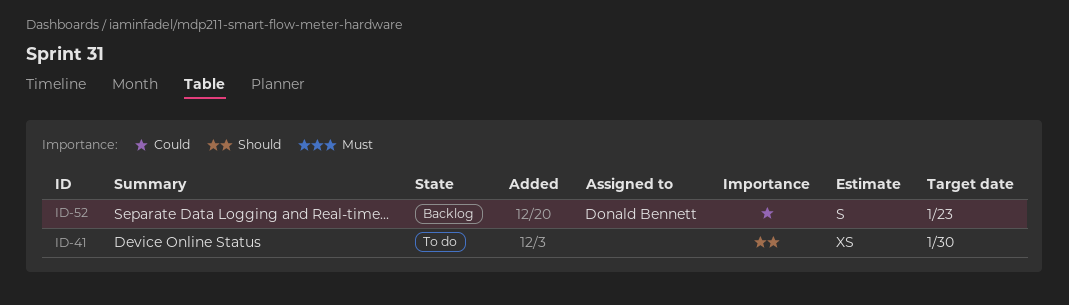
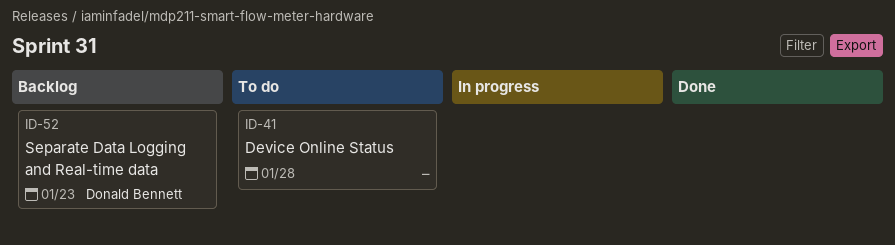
ID-41, due: Jan 30 -> Jan 28

